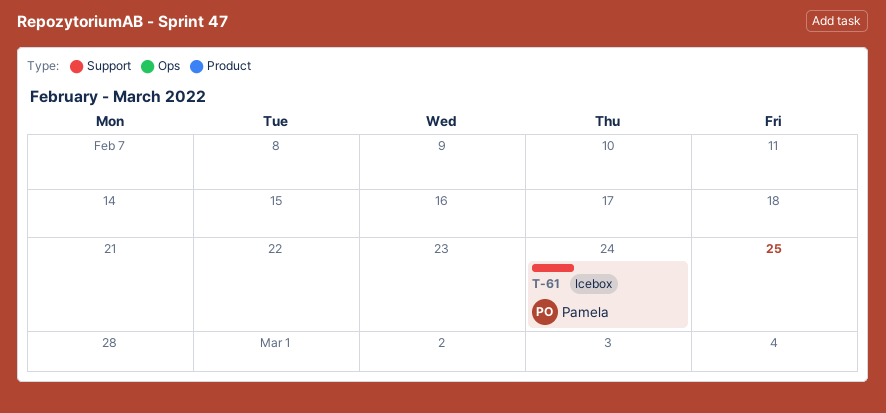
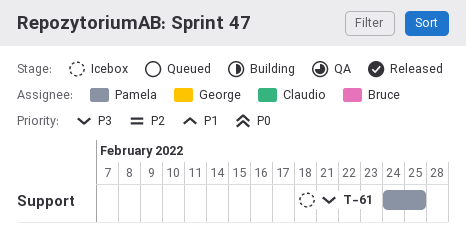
T-61, due: Feb 24 -> Feb 25

